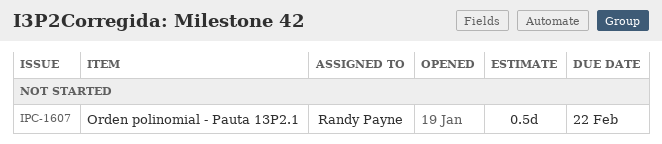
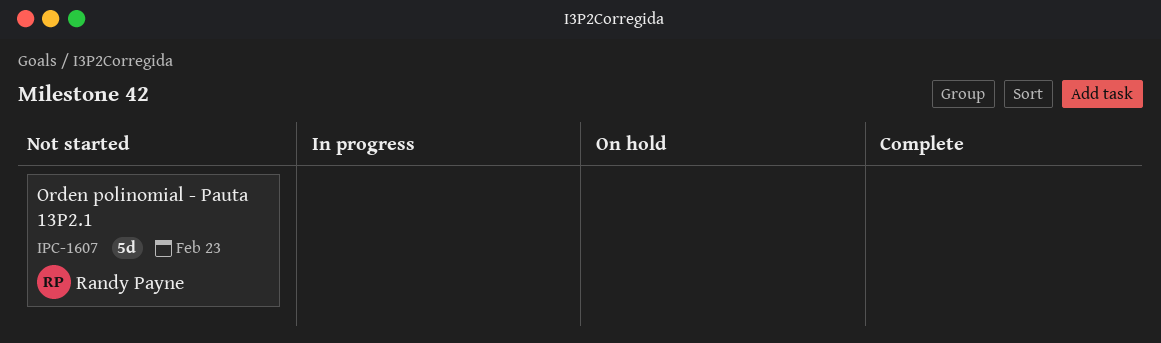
IPC-1607, estimate: 0.5d -> 5d
IPC-1607, due: Feb 22 -> Feb 23

